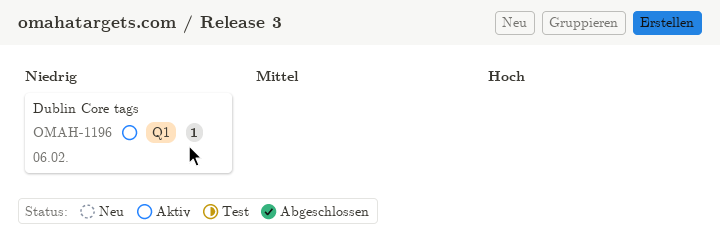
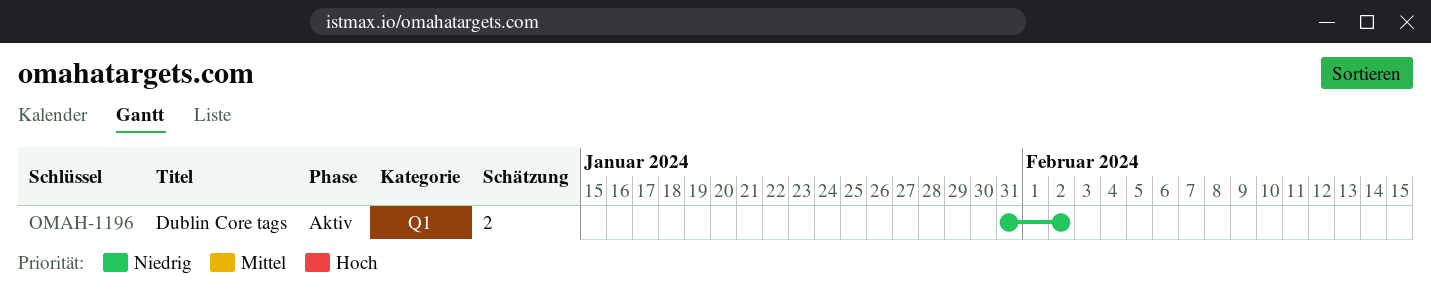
OMAH-1196, estimate: 1 -> 2
OMAH-1196, due: Feb 6 -> Feb 2

